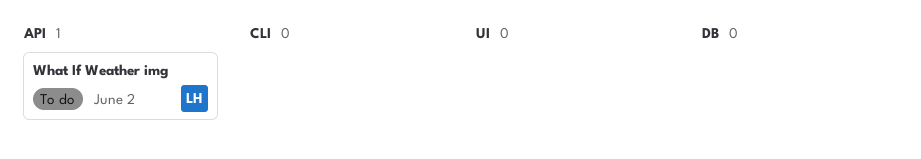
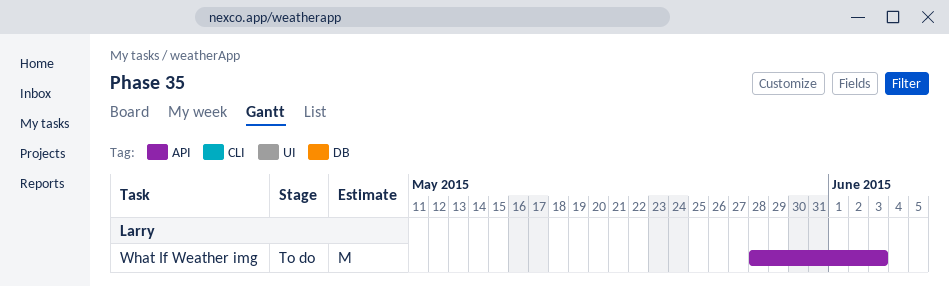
What If Weather img, due: Jun 2 -> Jun 3

